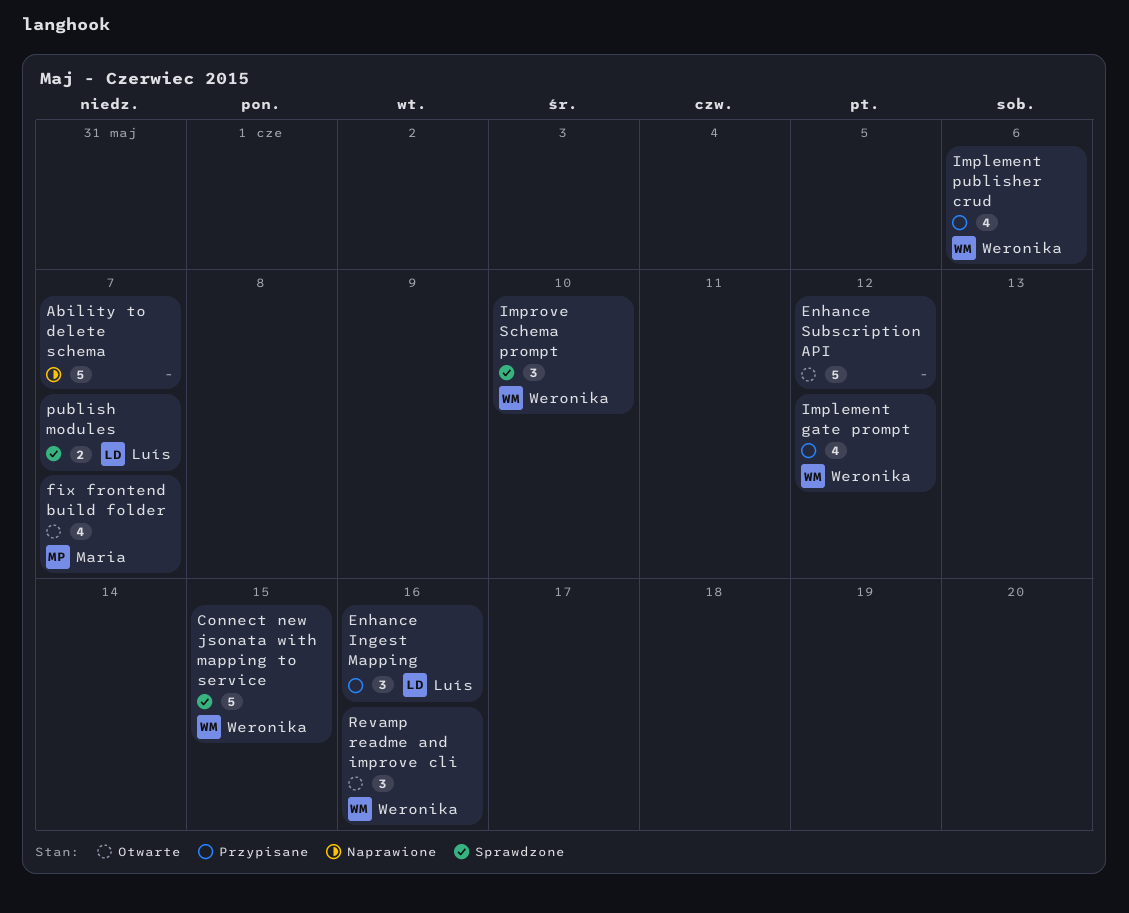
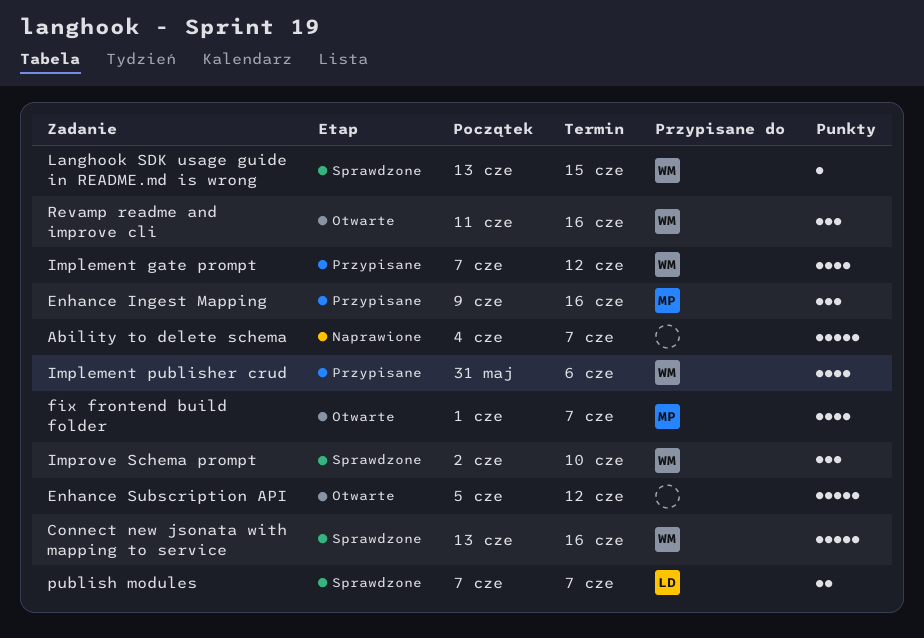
Connect new jsonata with mapping to service, due: Jun 15 -> Jun 16
Enhance Ingest Mapping, owner: Luís -> Maria
Langhook SDK usage guide in README.md is wrong: none -> present

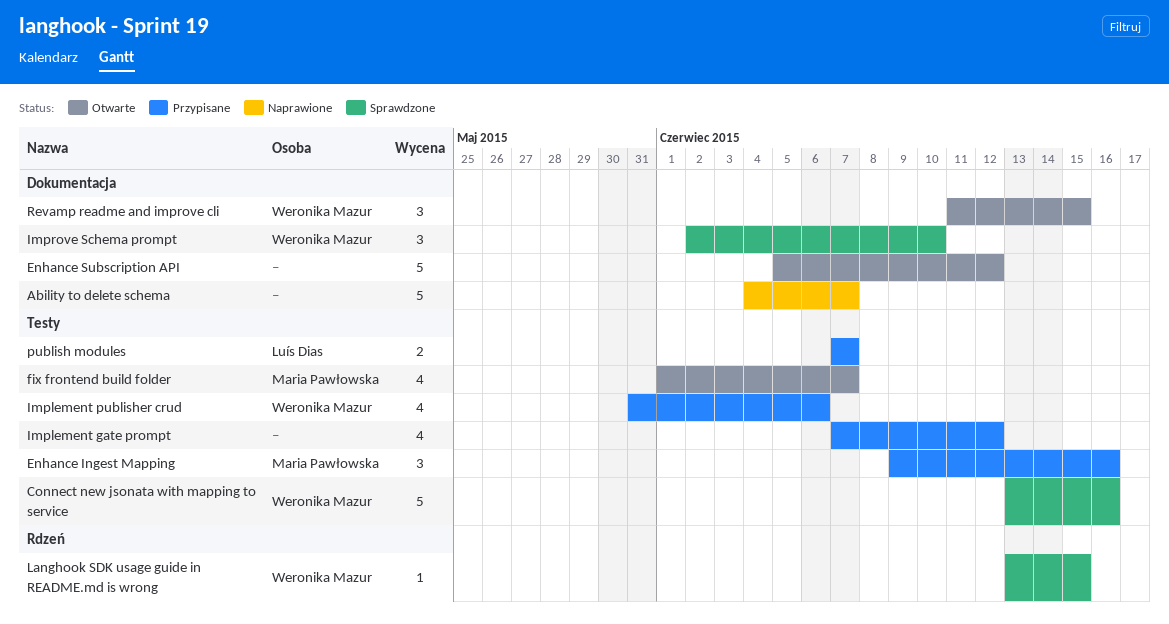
Implement gate prompt, owner: Weronika Mazur -> none
publish modules, status: Sprawdzone -> Przypisane
Revamp readme and improve cli, due: Jun 16 -> Jun 15

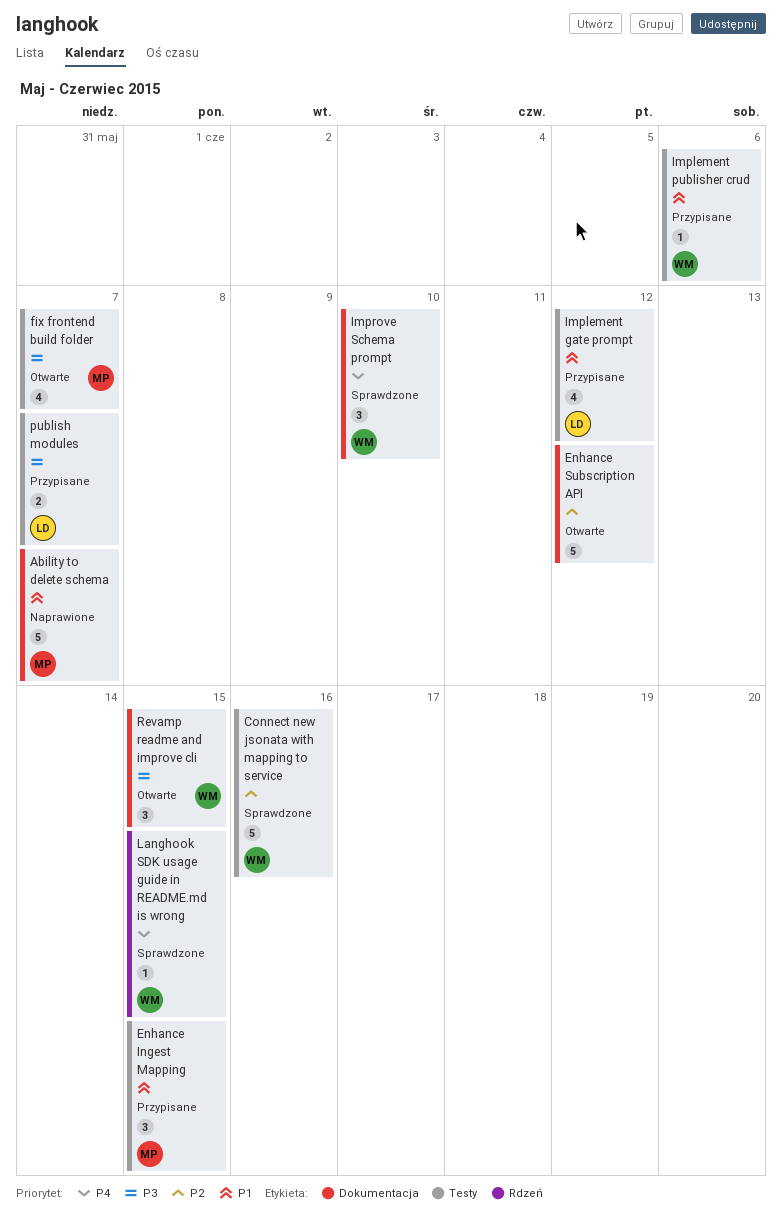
Ability to delete schema, owner: none -> Maria Pawłowska
Enhance Ingest Mapping, due: Jun 16 -> Jun 15
Implement gate prompt, owner: none -> Luís Dias
Implement publisher crud, estimate: 4 -> 1

